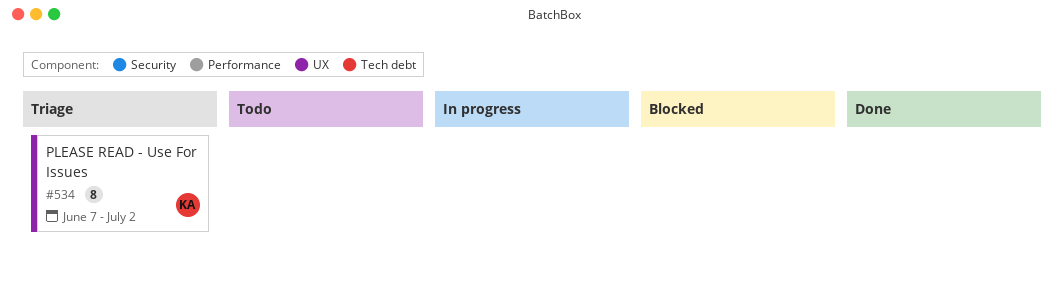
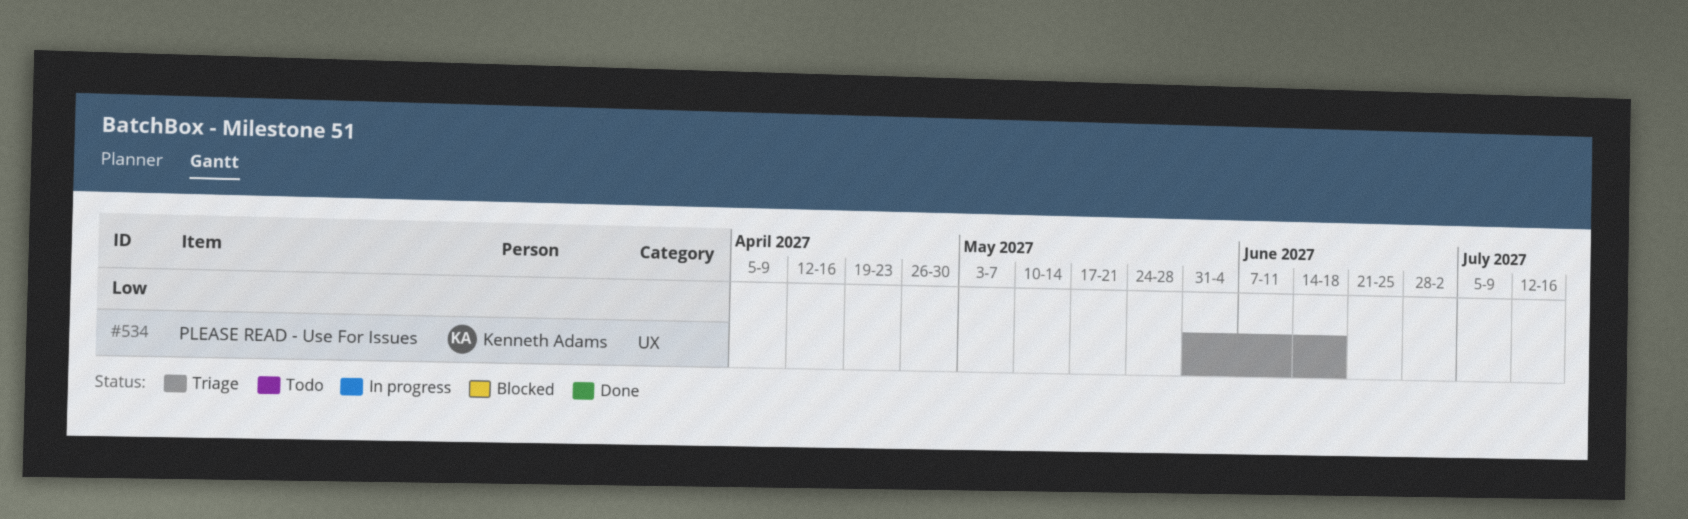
#534, start: Jun 7 -> May 31
#534, due: Jul 2 -> Jun 18

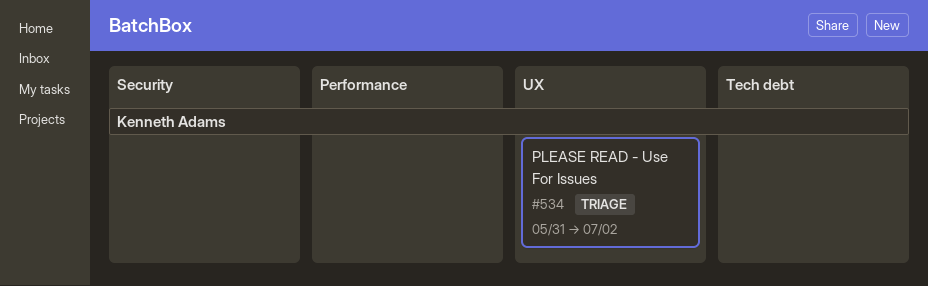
#534, due: Jun 18 -> Jul 2

